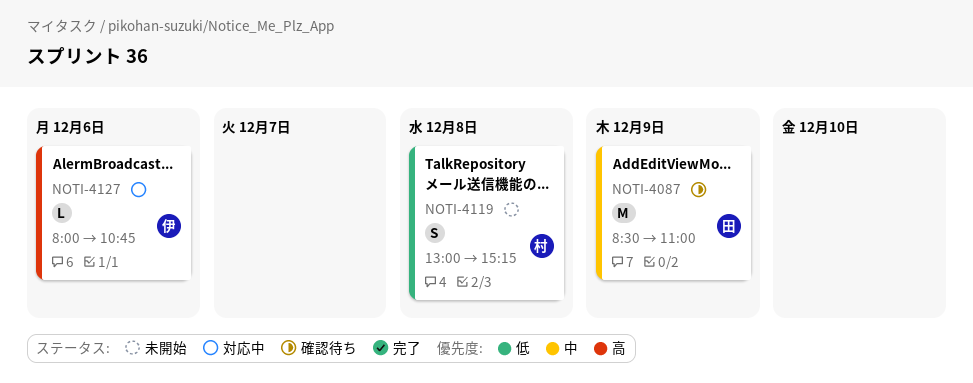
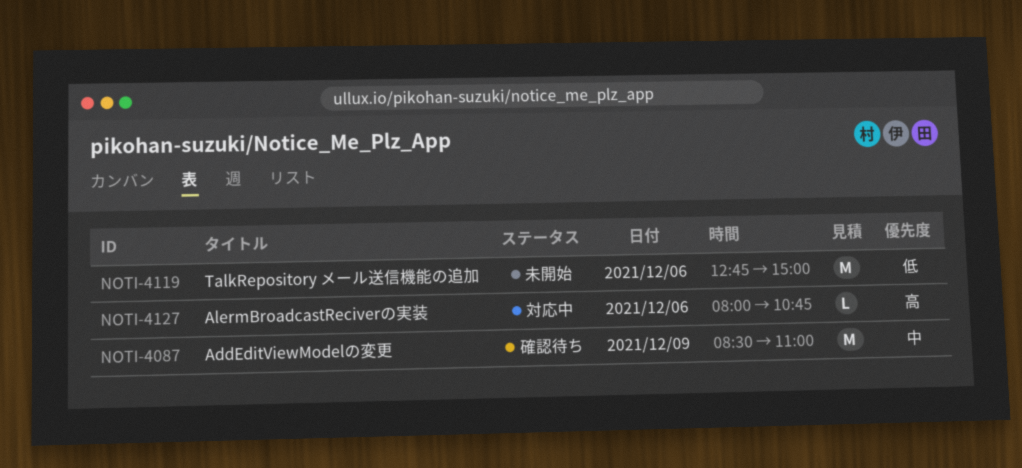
NOTI-4119, estimate: S -> M
NOTI-4119, day: Dec 8 -> Dec 6
NOTI-4119, begins: 13:00 -> 12:45
NOTI-4119, ends: 15:15 -> 15:00

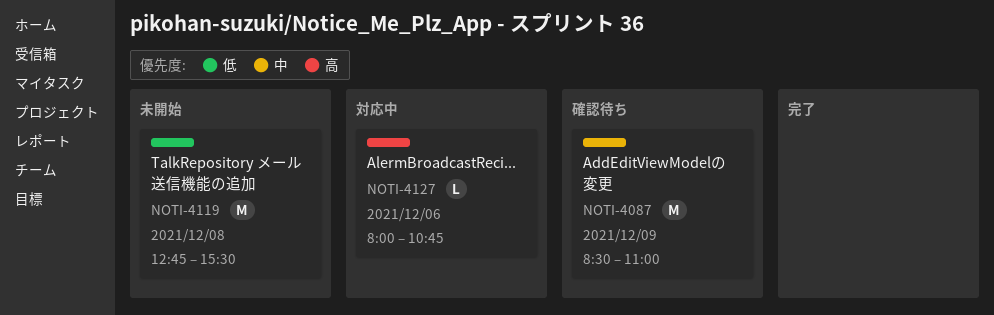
NOTI-4119, day: Dec 6 -> Dec 8
NOTI-4119, ends: 15:00 -> 15:30

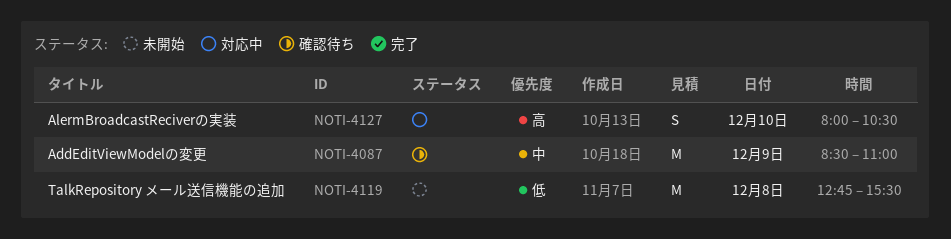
NOTI-4127, estimate: L -> S
NOTI-4127, day: Dec 6 -> Dec 10
NOTI-4127, ends: 10:45 -> 10:30

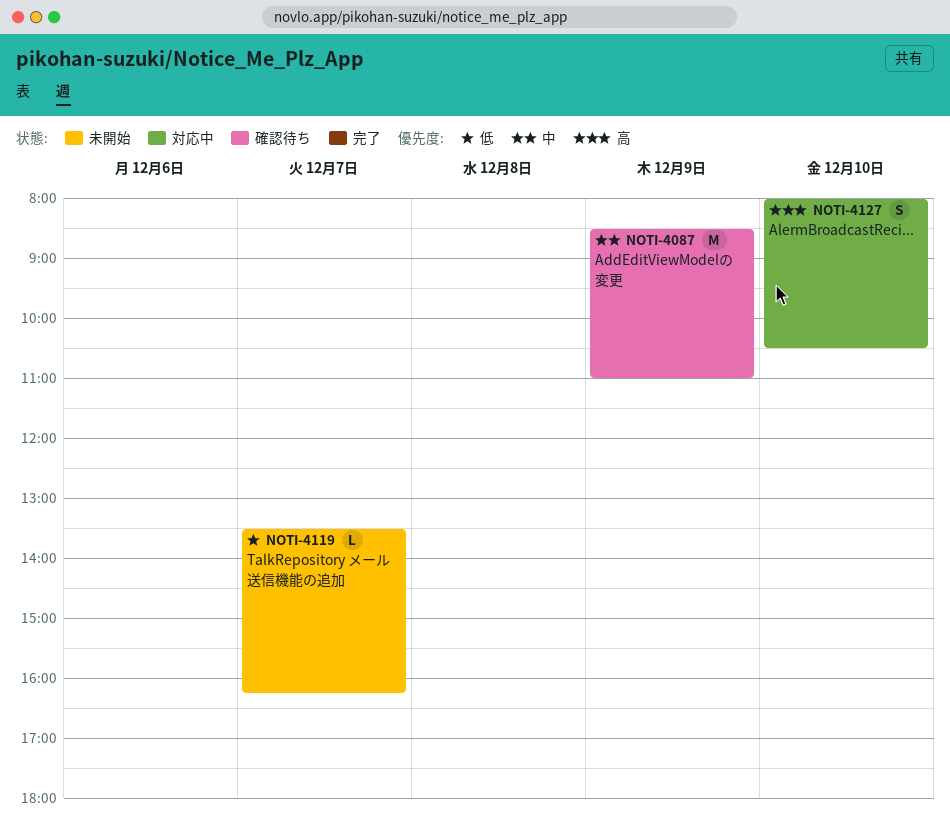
NOTI-4119, estimate: M -> L
NOTI-4119, day: Dec 8 -> Dec 7
NOTI-4119, begins: 12:45 -> 13:30
NOTI-4119, ends: 15:30 -> 16:15

